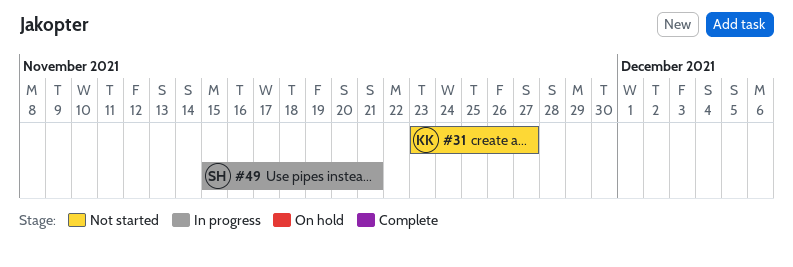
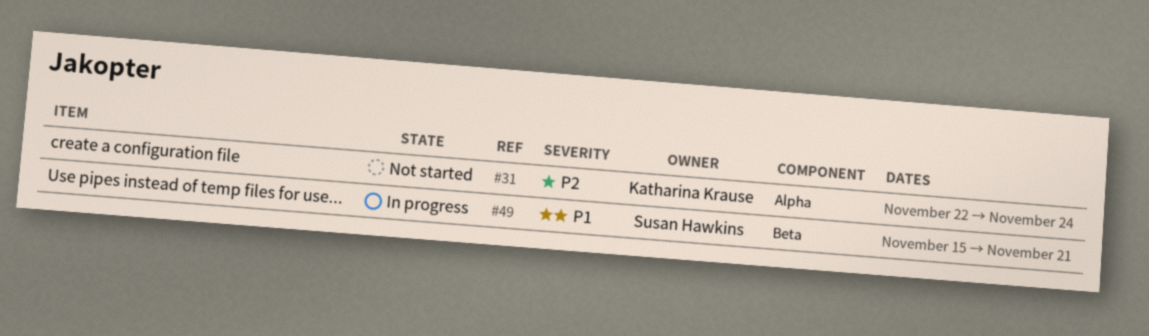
#31, start: Nov 23 -> Nov 22
#31, due: Nov 27 -> Nov 24

